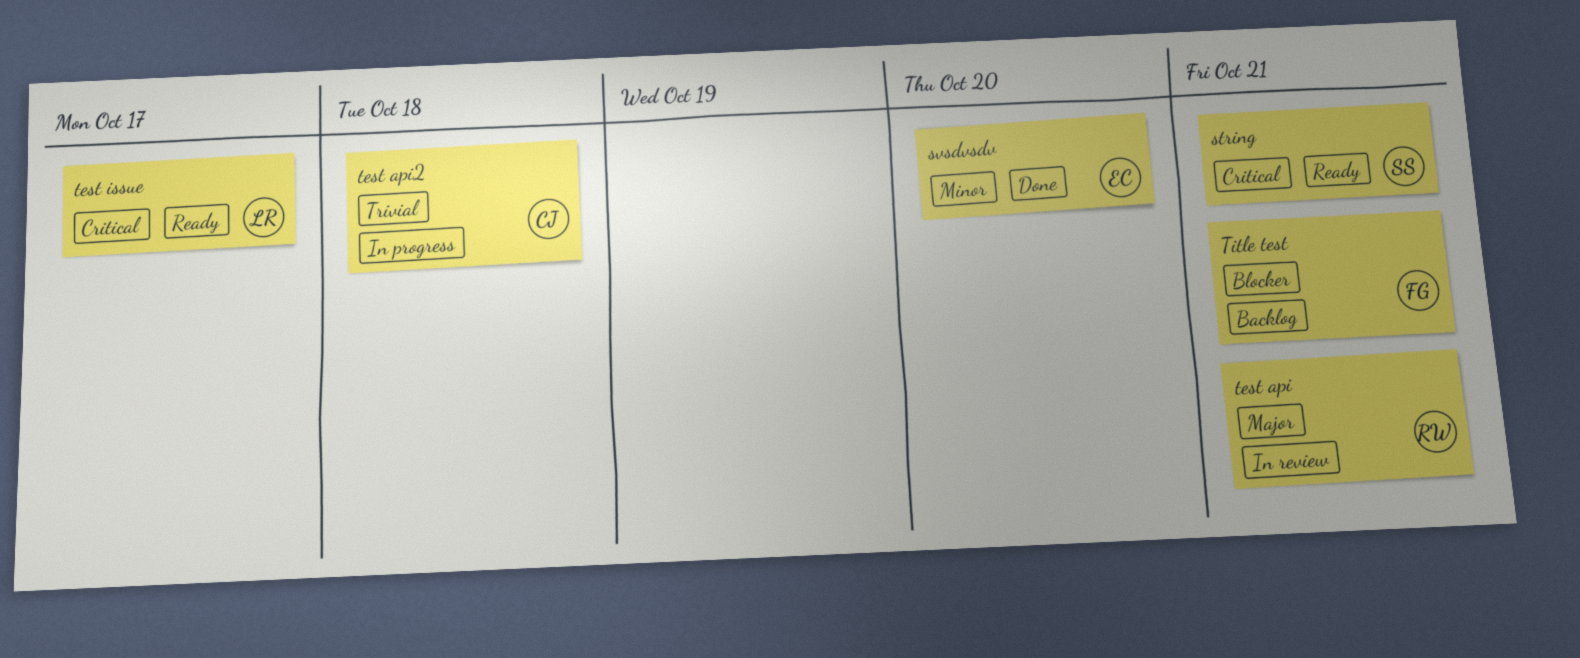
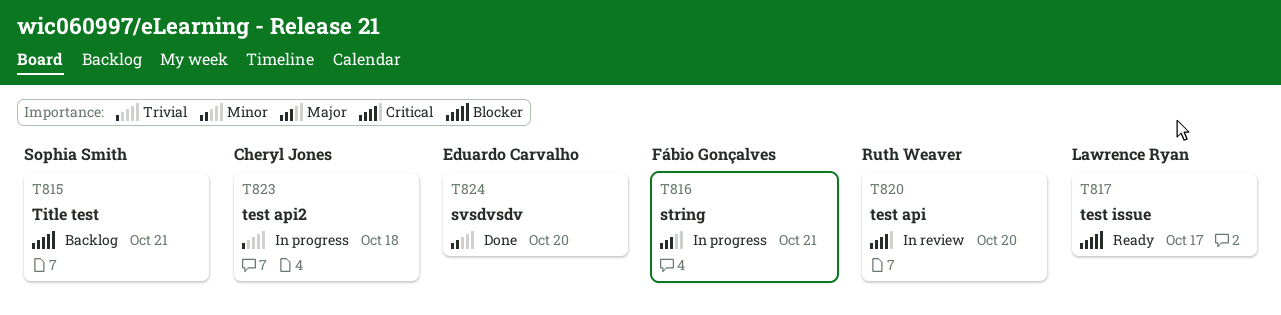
string, status: Ready -> In progress
string, owner: Sophia Smith -> Fábio Gonçalves
string, priority: Critical -> Major
test api, priority: Major -> Critical
test api, due: Oct 21 -> Oct 20
test issue, priority: Critical -> Blocker
Title test, owner: Fábio Gonçalves -> Sophia Smith

